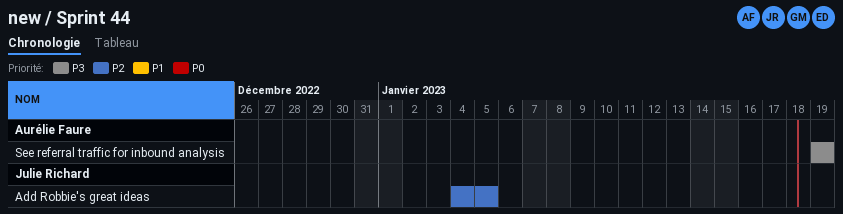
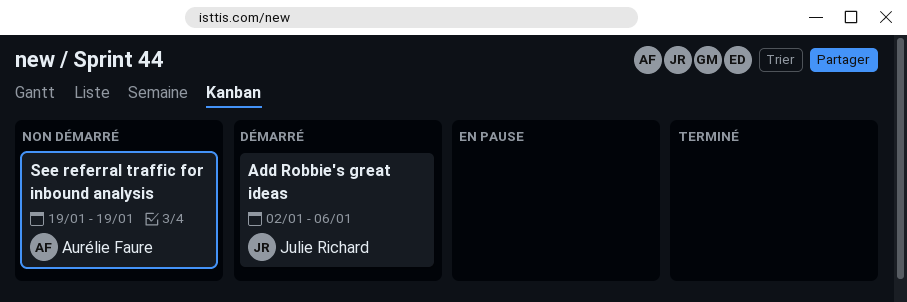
Add Robbie's great ideas, start: Jan 4 -> Jan 2
Add Robbie's great ideas, due: Jan 5 -> Jan 6

